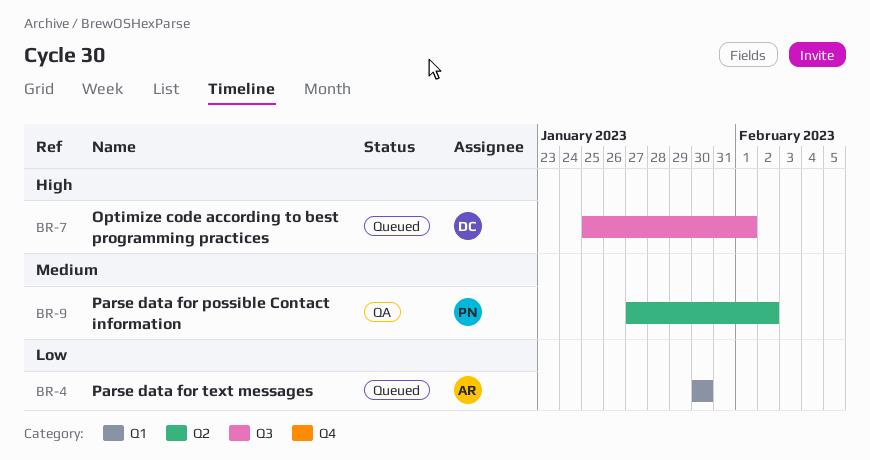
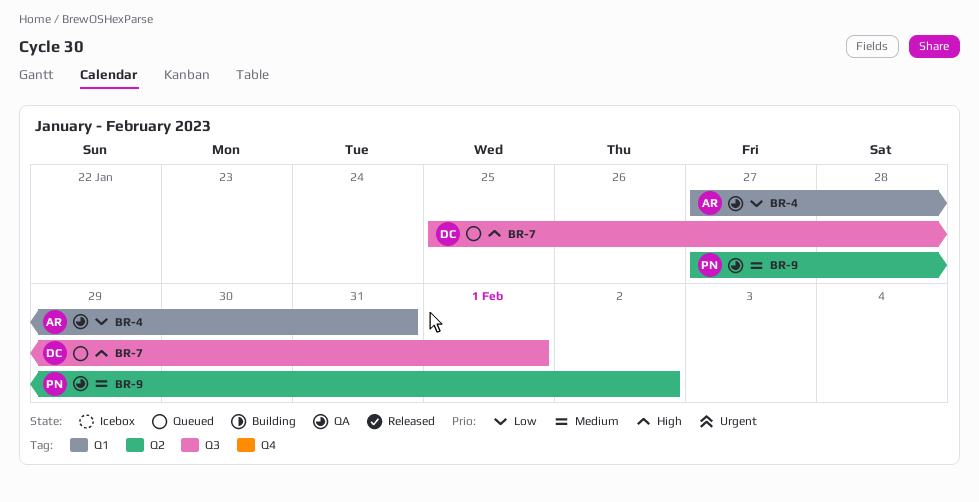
BR-4, status: Queued -> QA
BR-4, start: Jan 30 -> Jan 27
BR-4, due: Jan 30 -> Jan 31

